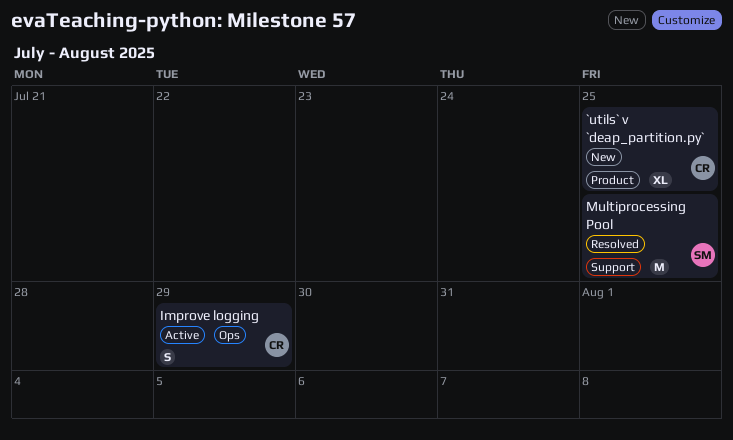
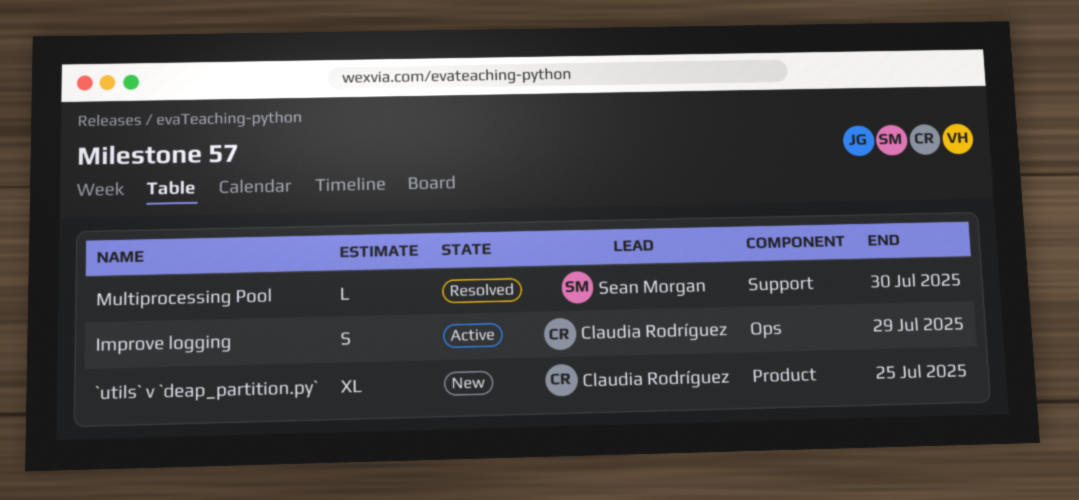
Multiprocessing Pool, estimate: M -> L
Multiprocessing Pool, due: Jul 25 -> Jul 30

